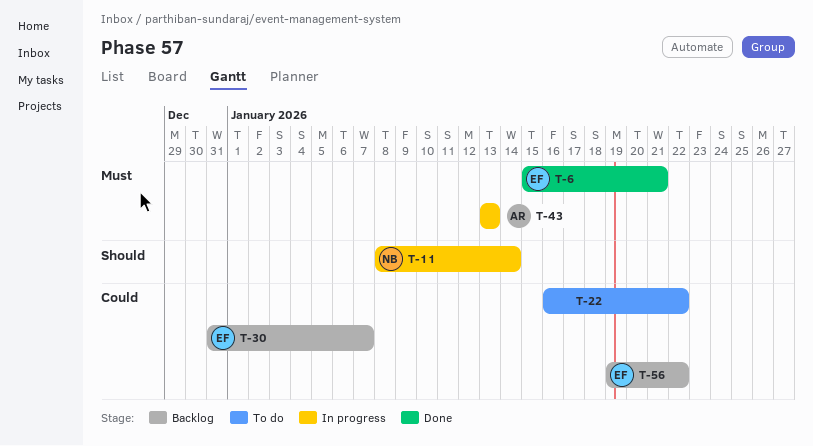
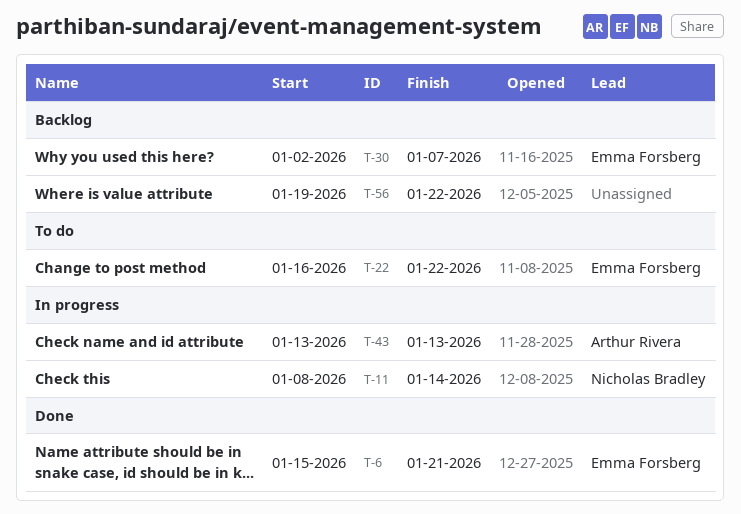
T-22, owner: none -> Emma Forsberg
T-30, start: Dec 31 -> Jan 2
T-56, owner: Emma Forsberg -> none

